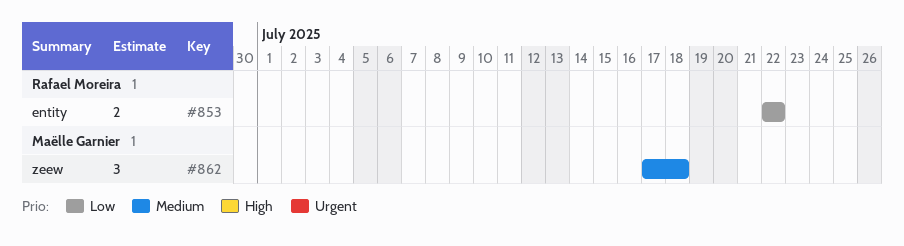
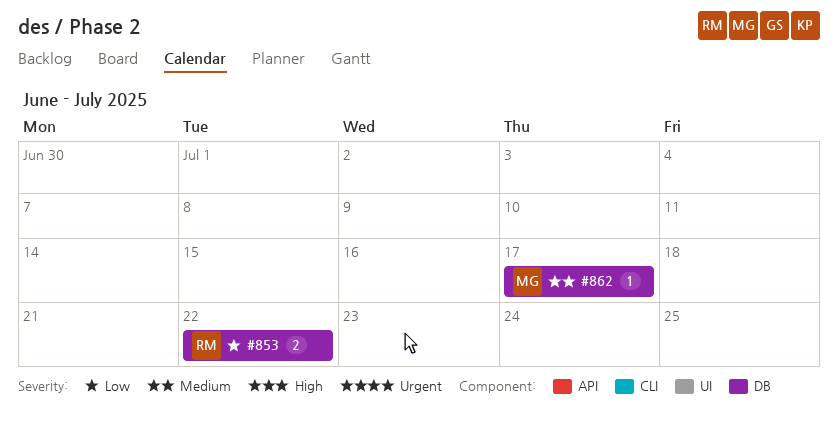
#862, estimate: 3 -> 1
#862, due: Jul 18 -> Jul 17

